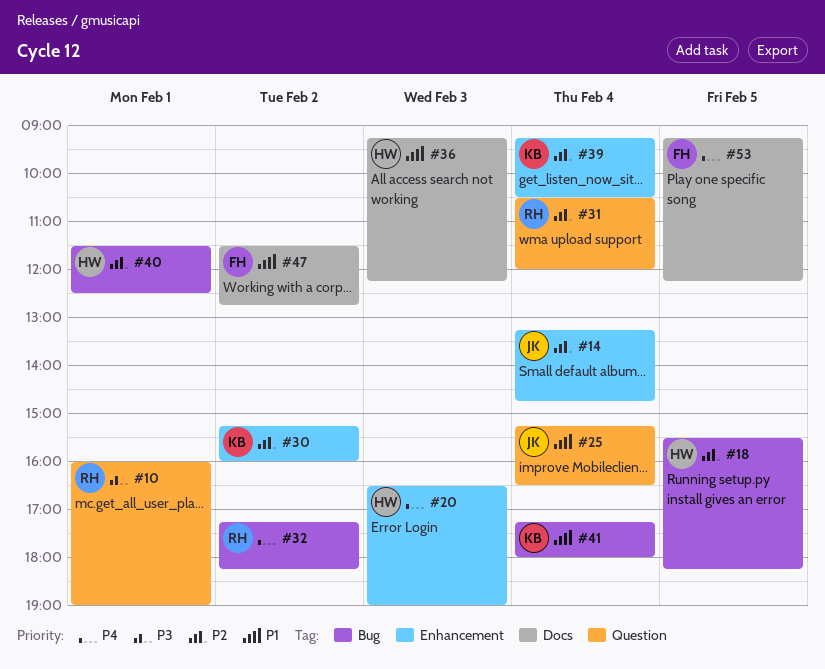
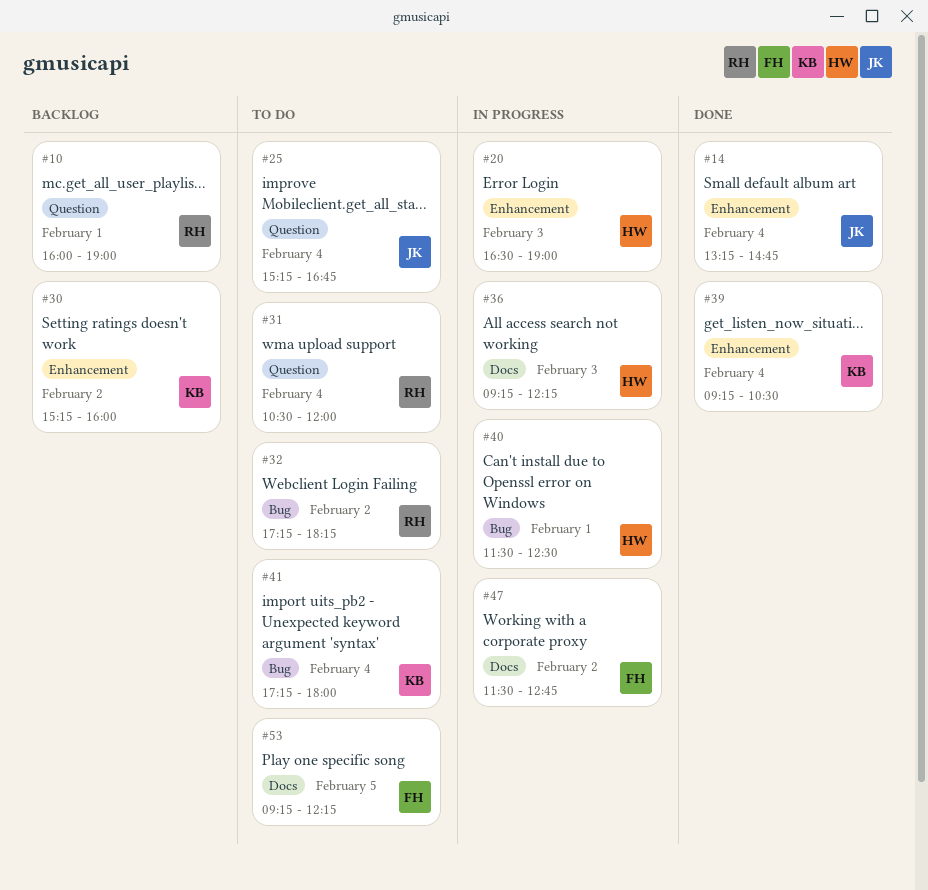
#18: present -> none
#25, ends: 16:30 -> 16:45

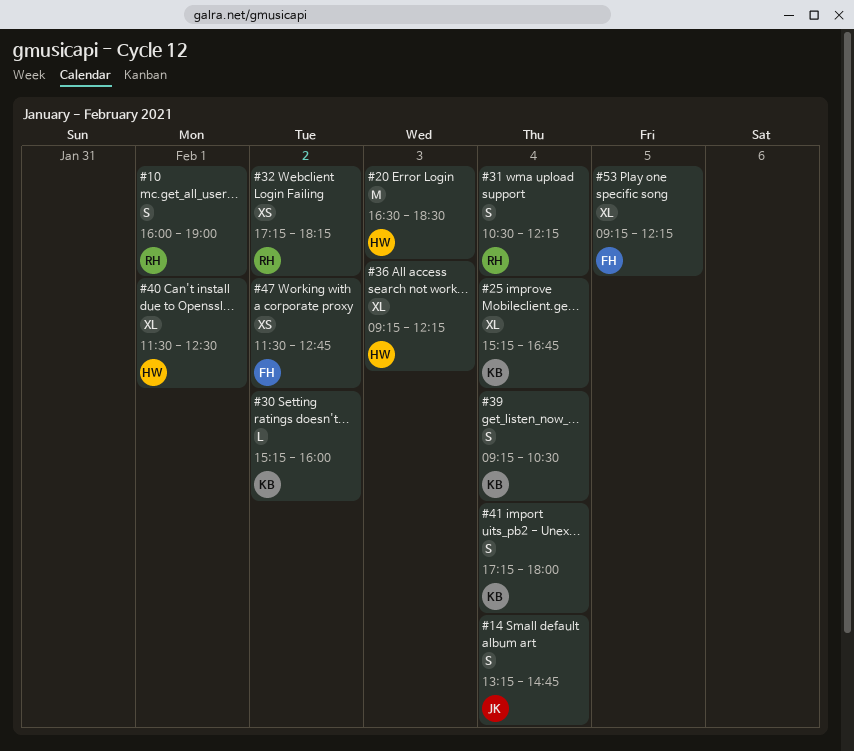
#20, ends: 19:00 -> 18:30
#25, owner: JK -> KB
#31, ends: 12:00 -> 12:15

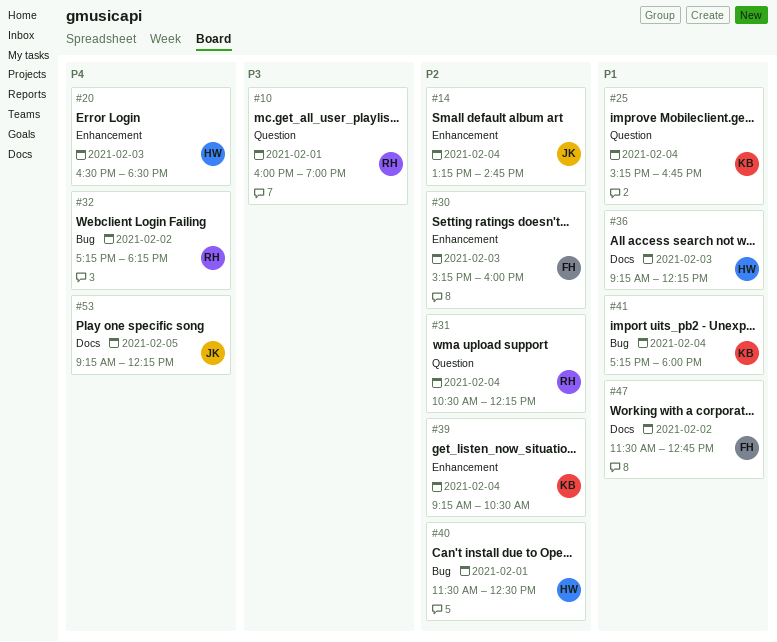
#30, owner: KB -> FH
#30, day: Feb 2 -> Feb 3
#53, owner: FH -> JK

